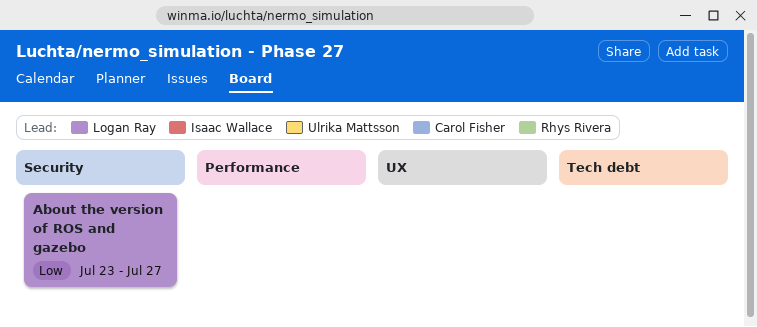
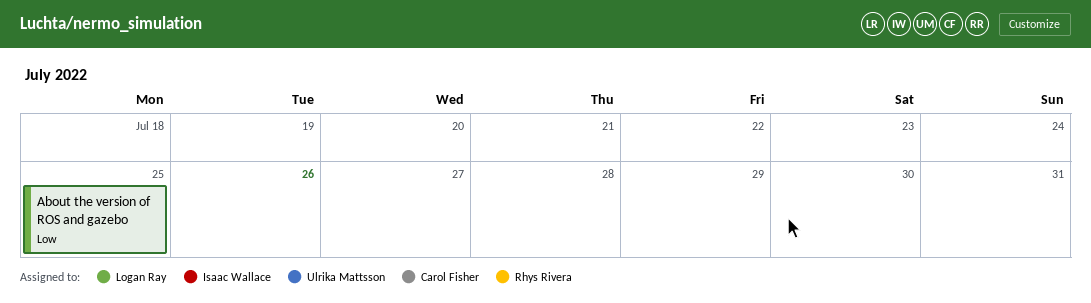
About the version of ROS and gazebo, due: Jul 27 -> Jul 25

